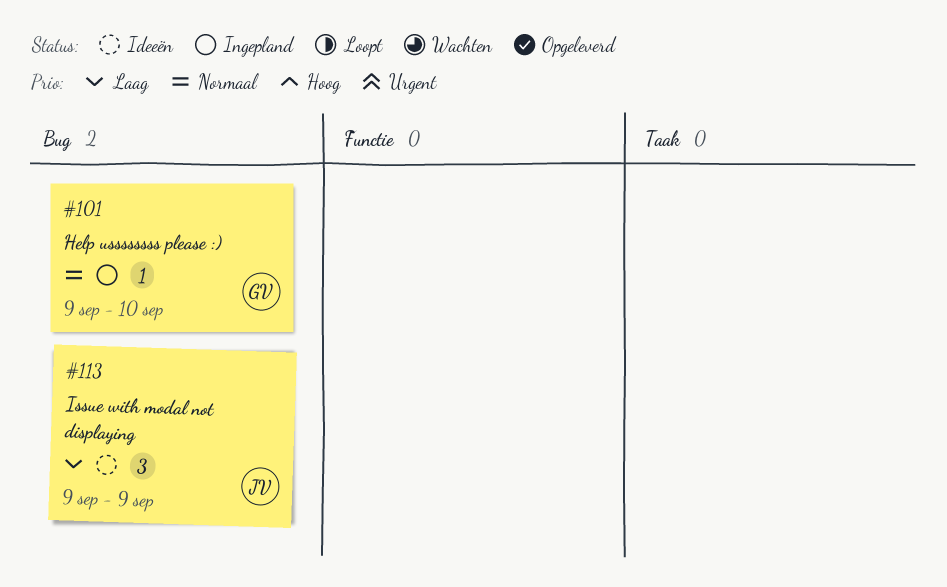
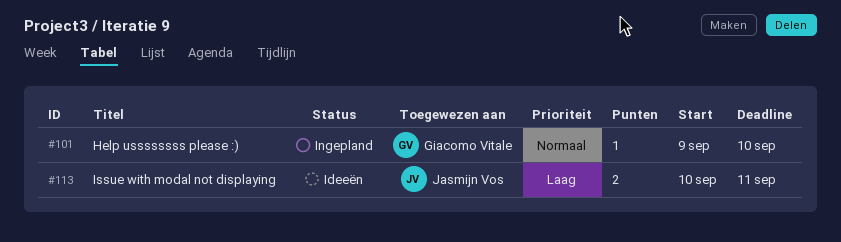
#113, estimate: 3 -> 2
#113, start: Sep 9 -> Sep 10
#113, due: Sep 9 -> Sep 11

